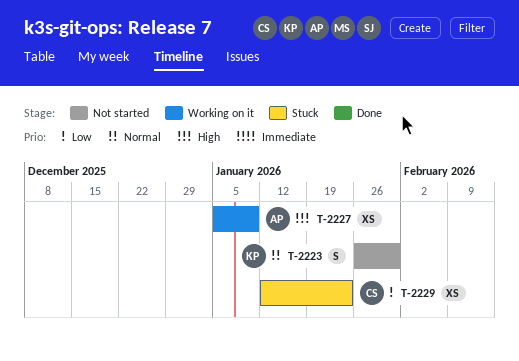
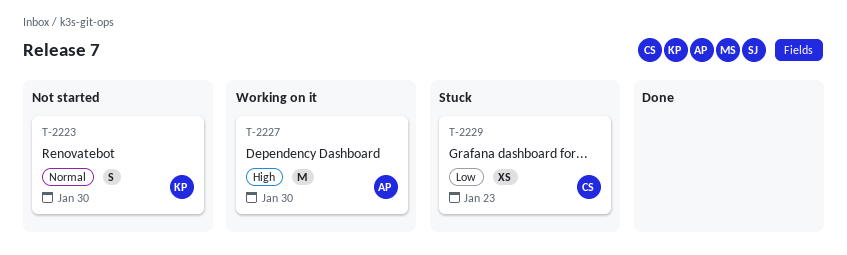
T-2227, estimate: XS -> M
T-2227, due: Jan 9 -> Jan 30

